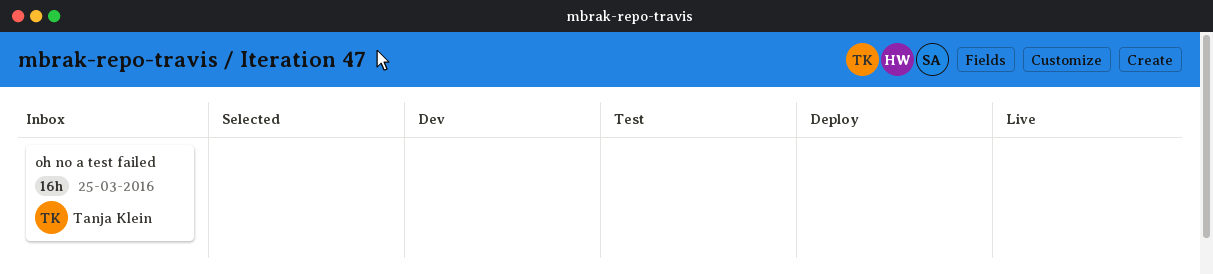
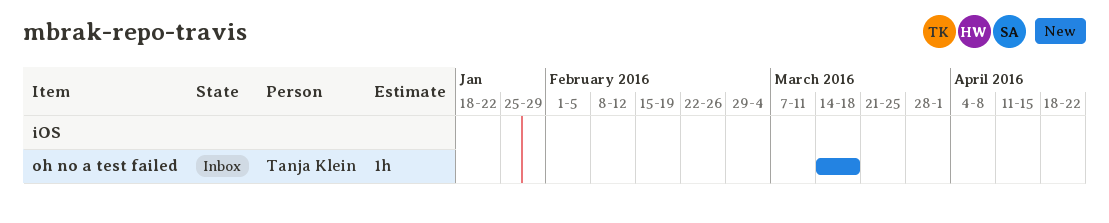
oh no a test failed, estimate: 16h -> 1h
oh no a test failed, due: Mar 25 -> Mar 18

